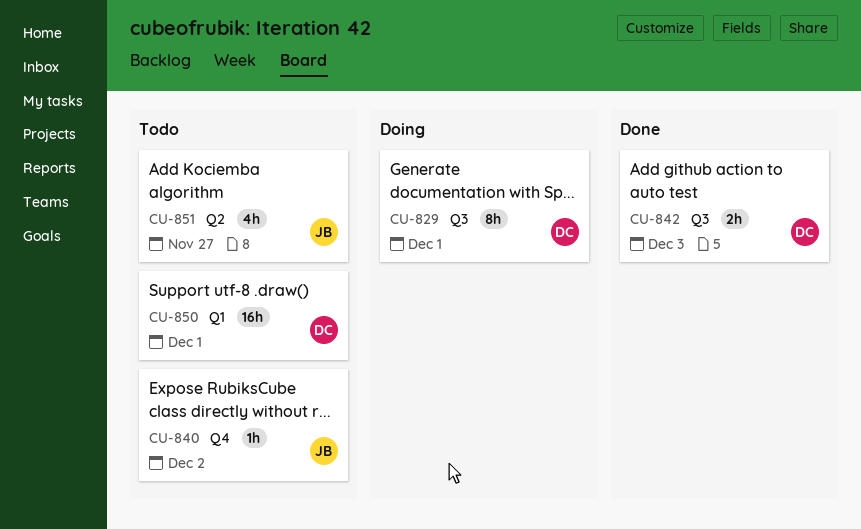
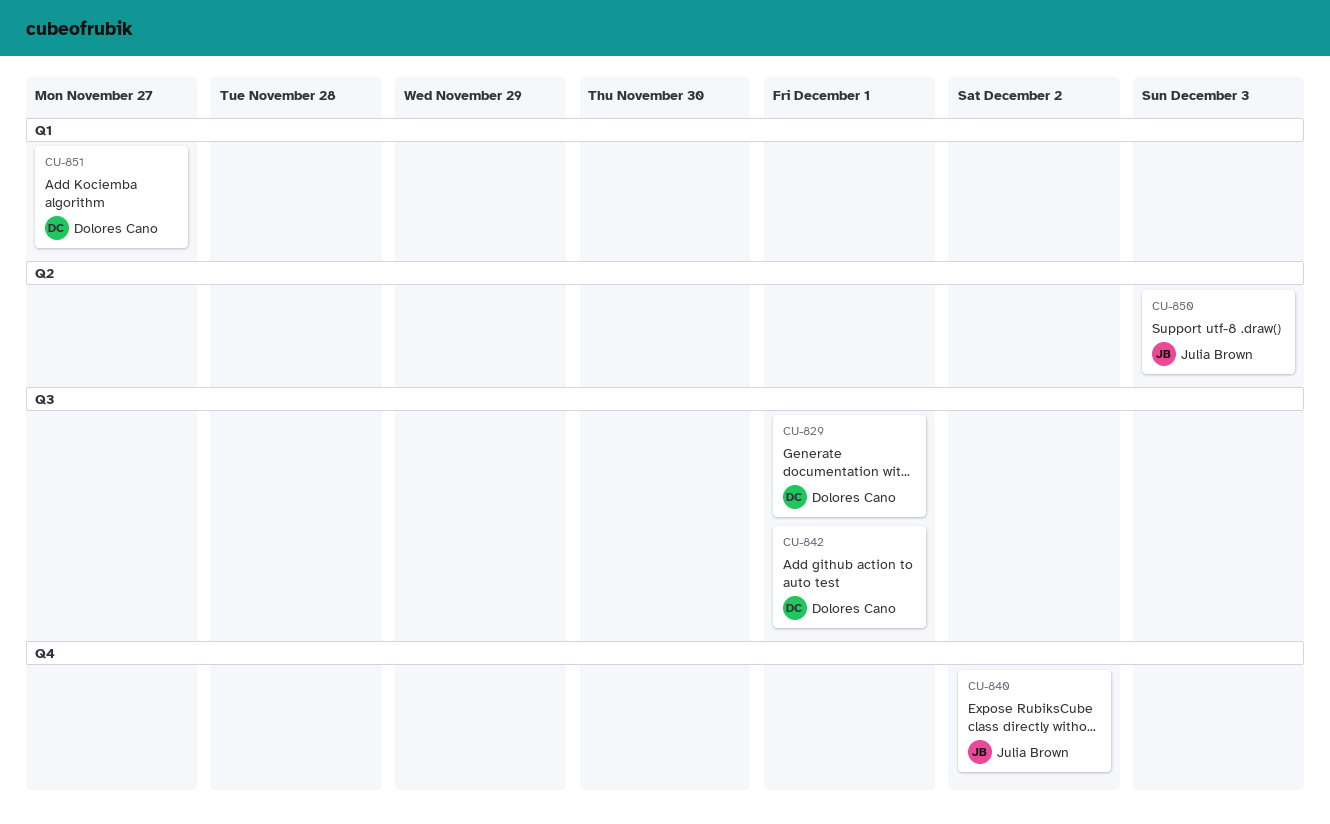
CU-842, due: Dec 3 -> Dec 1
CU-850, owner: Dolores Cano -> Julia Brown
CU-850, label: Q1 -> Q2
CU-850, due: Dec 1 -> Dec 3
CU-851, owner: Julia Brown -> Dolores Cano
CU-851, label: Q2 -> Q1

